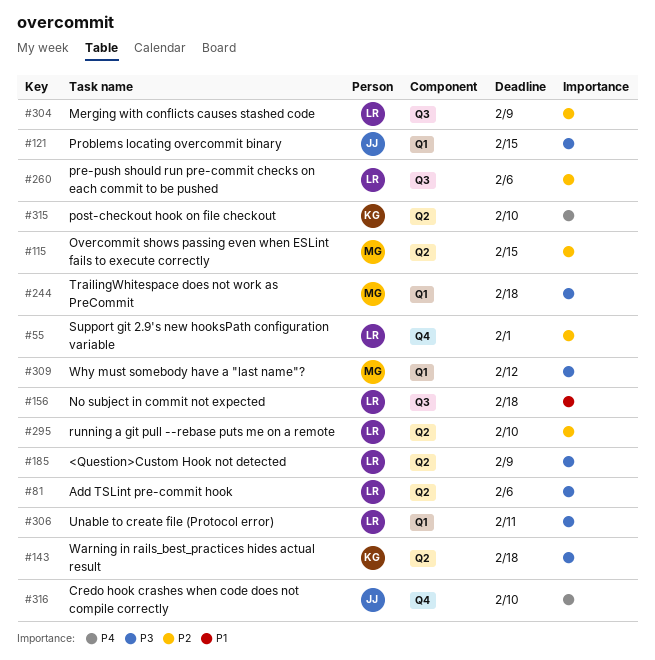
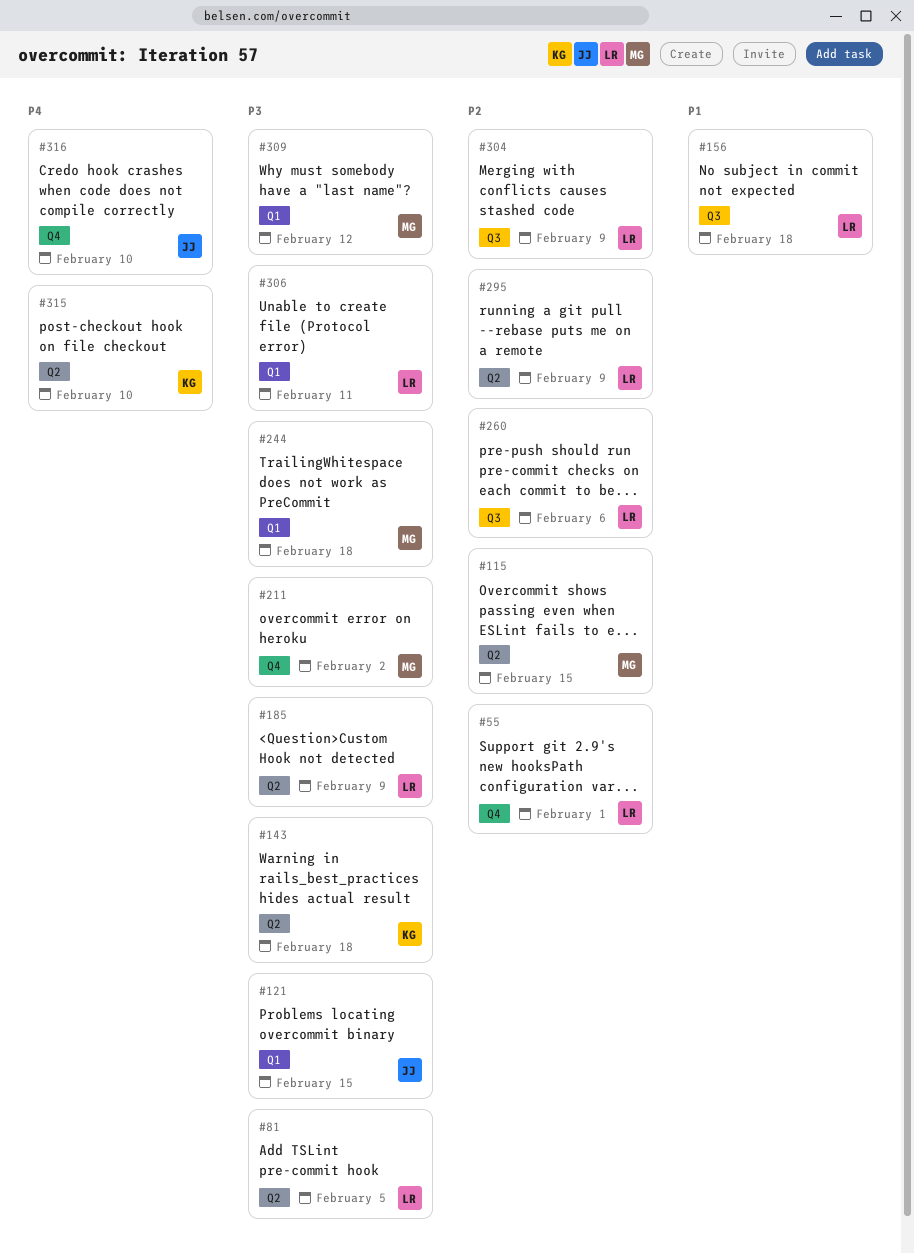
#81, due: Feb 6 -> Feb 5
#211: none -> present
#295, due: Feb 10 -> Feb 9

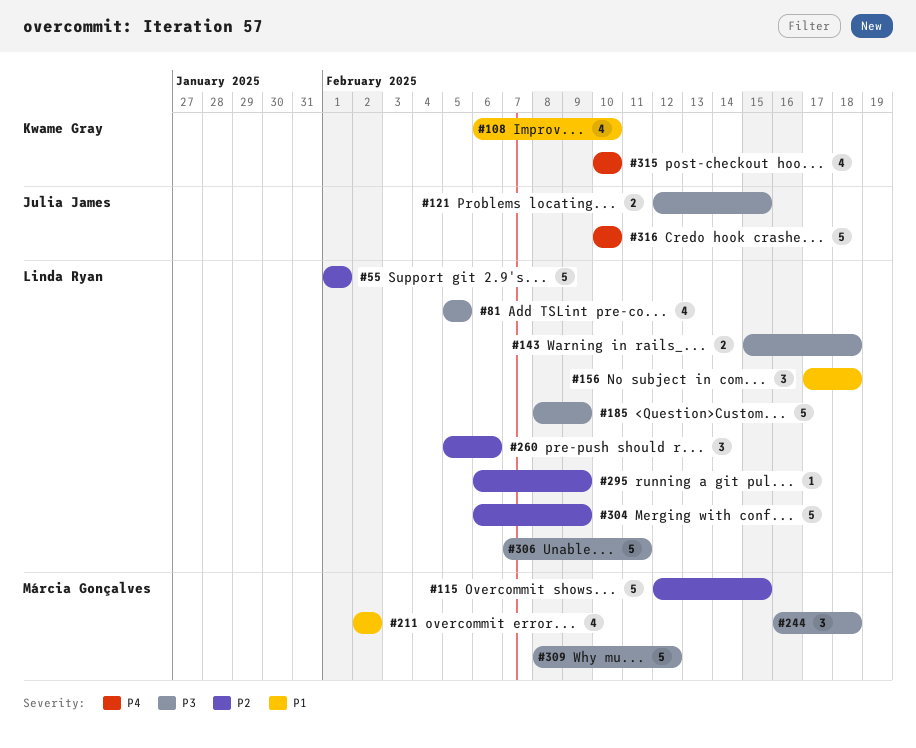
#108: none -> present
#143, owner: Kwame Gray -> Linda Ryan
#211, priority: P3 -> P1

